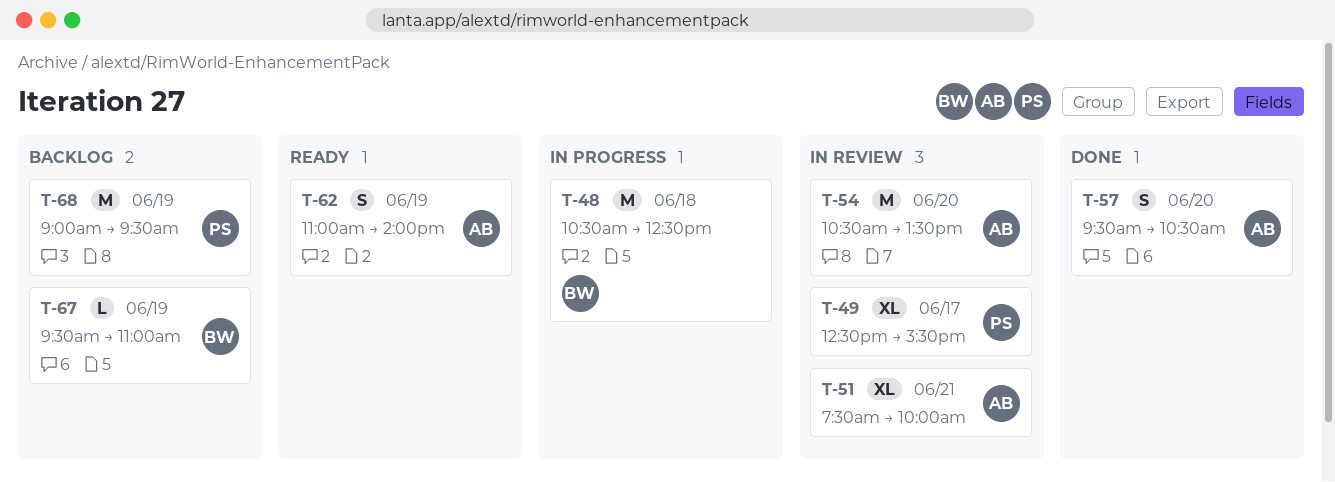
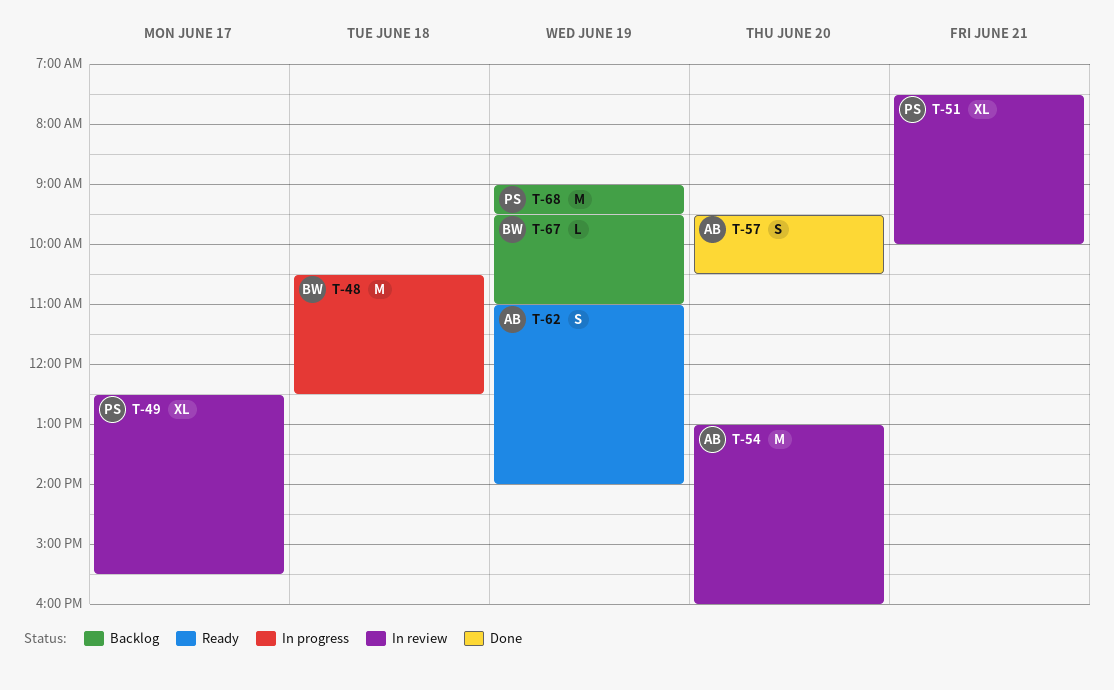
T-51, owner: AB -> PS
T-54, begins: 10:30 -> 13:00
T-54, ends: 13:30 -> 16:00

